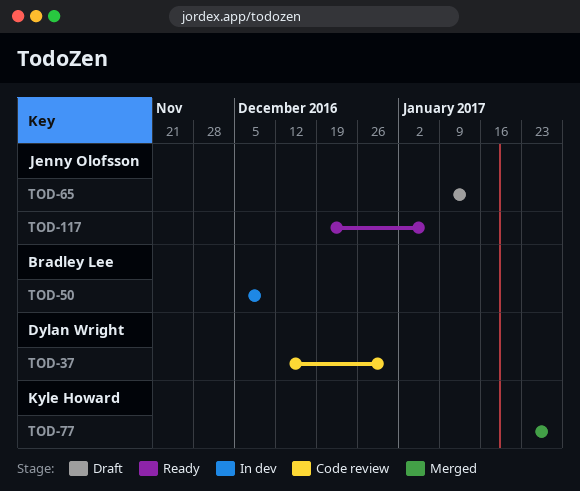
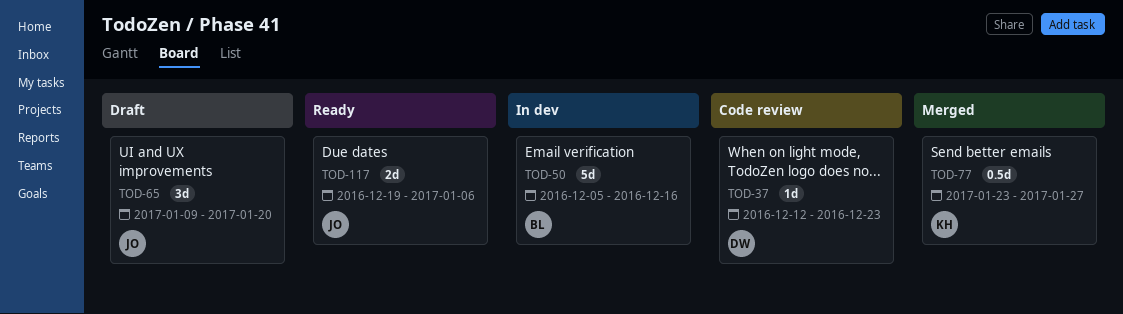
TOD-37, due: Dec 30 -> Dec 23
TOD-50, due: Dec 9 -> Dec 16
TOD-65, due: Jan 13 -> Jan 20

